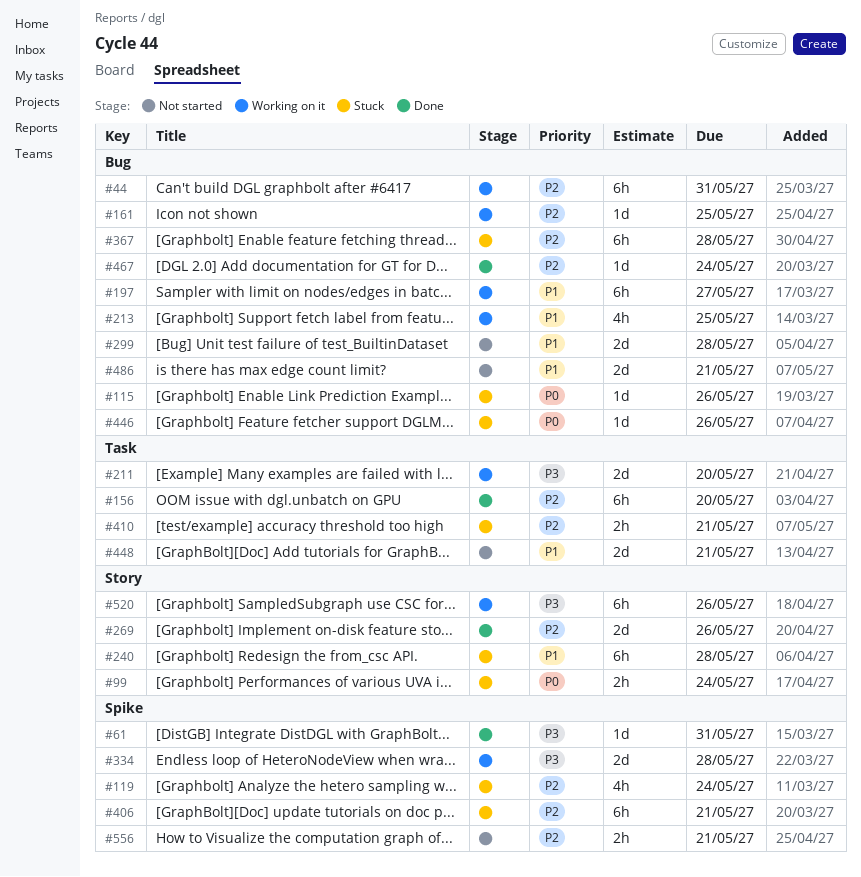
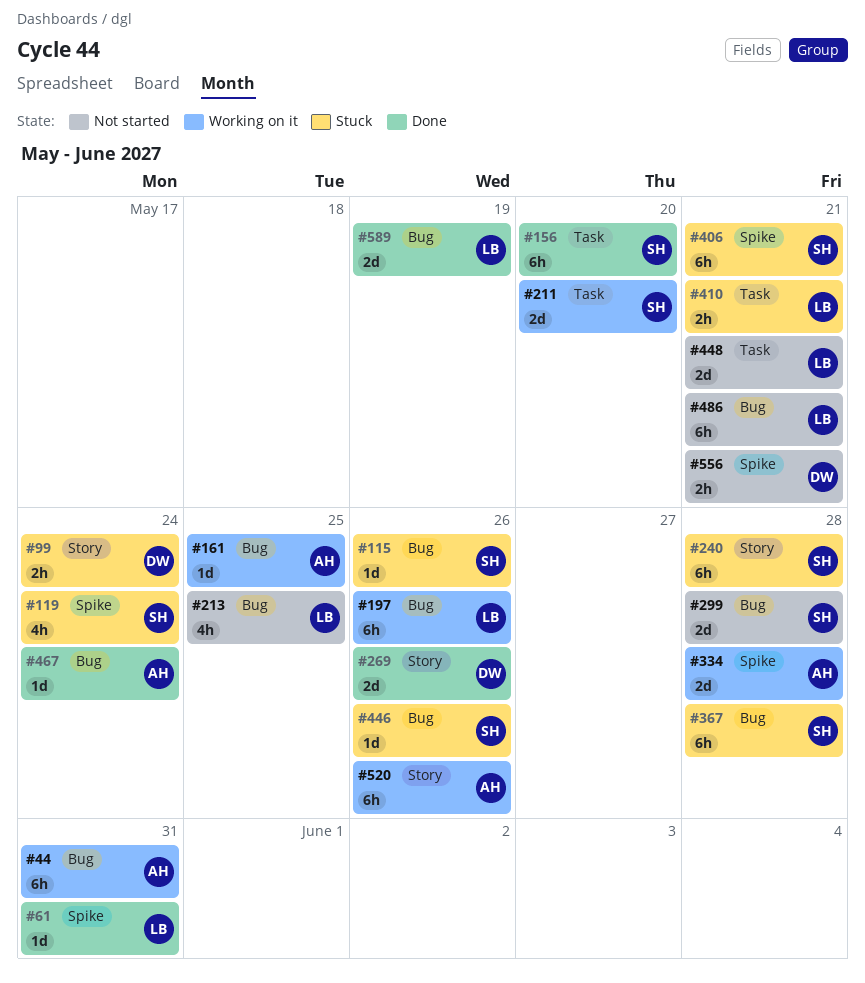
#197, due: May 27 -> May 26
#213, status: Working on it -> Not started
#486, estimate: 2d -> 6h
#589: none -> present

